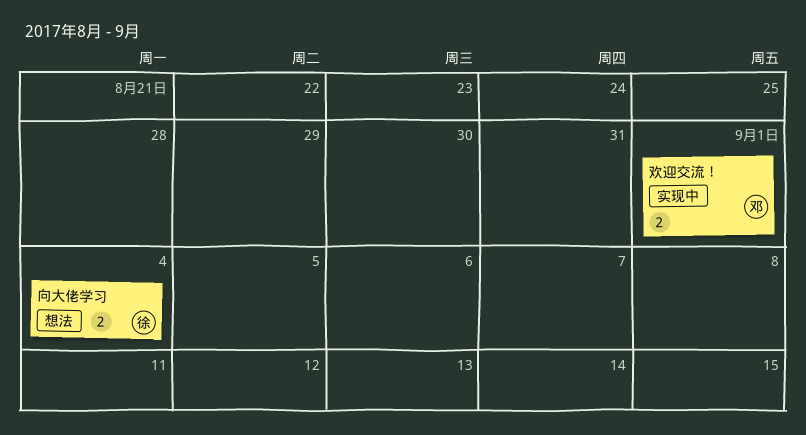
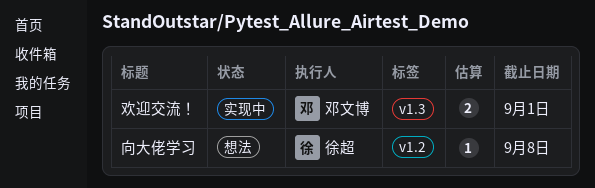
向大佬学习, estimate: 2 -> 1
向大佬学习, due: Sep 4 -> Sep 8

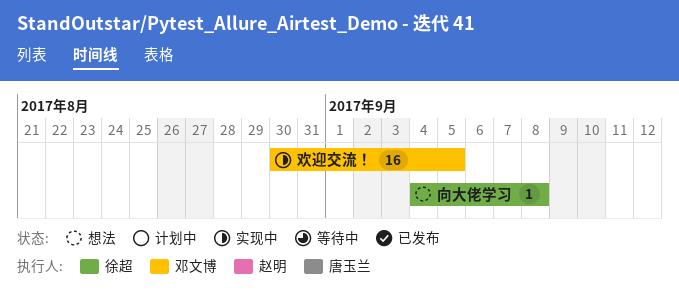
欢迎交流！, estimate: 2 -> 16
欢迎交流！, due: Sep 1 -> Sep 5

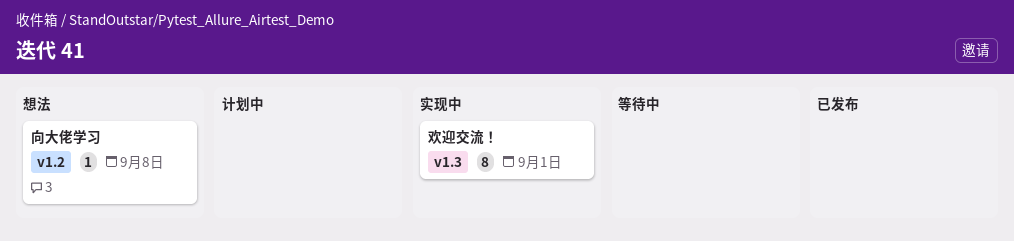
欢迎交流！, estimate: 16 -> 8
欢迎交流！, due: Sep 5 -> Sep 1

